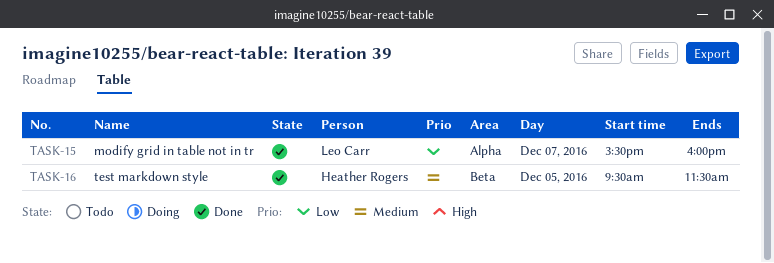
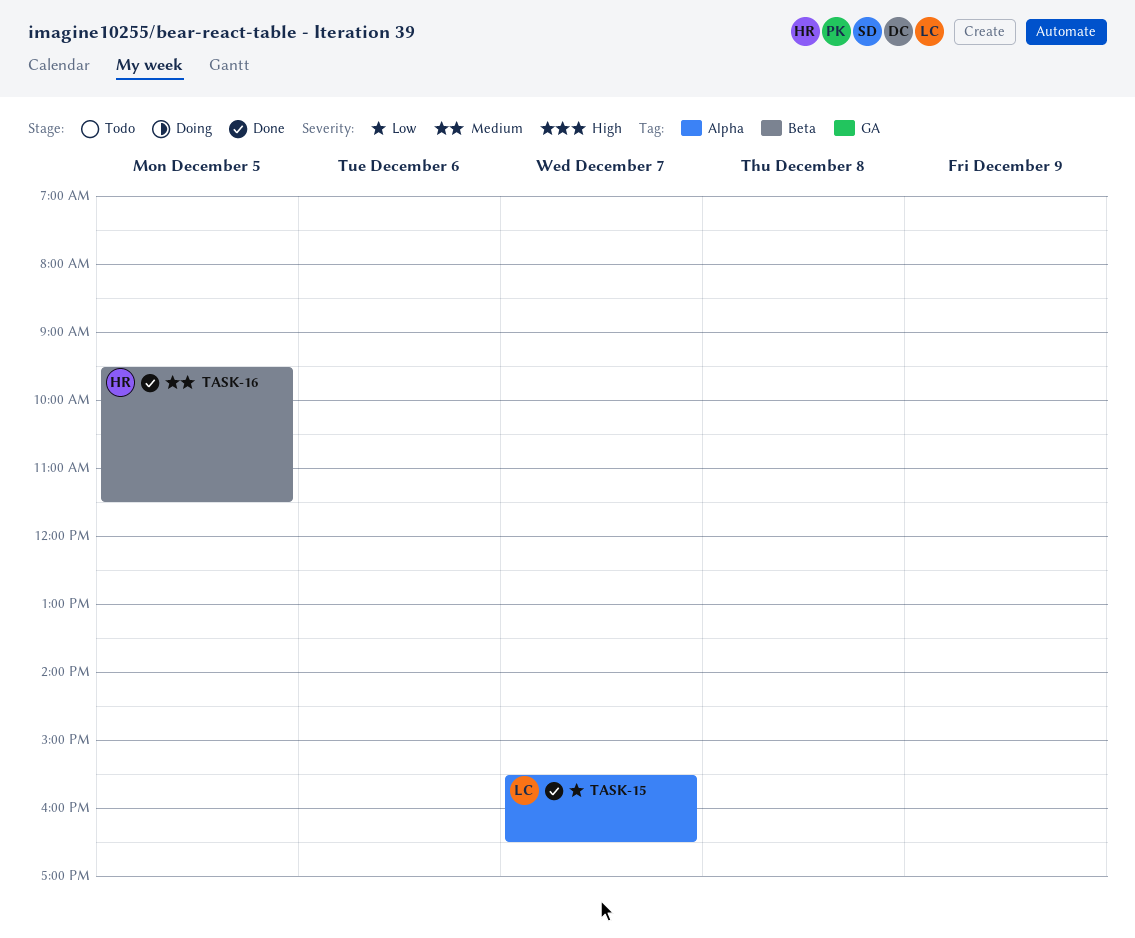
TASK-15, ends: 16:00 -> 16:30

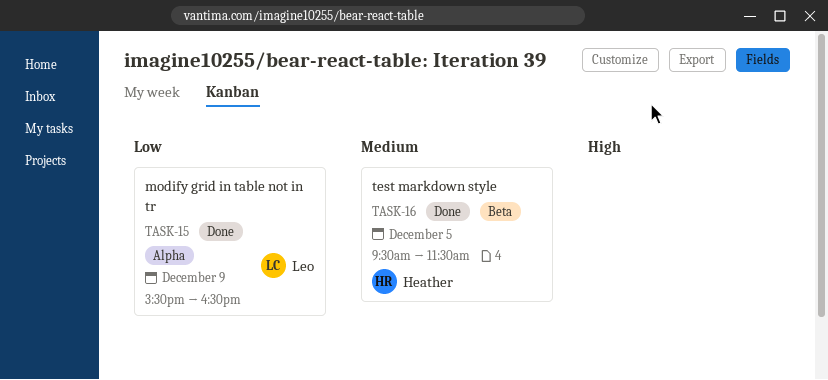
TASK-15, day: Dec 7 -> Dec 9

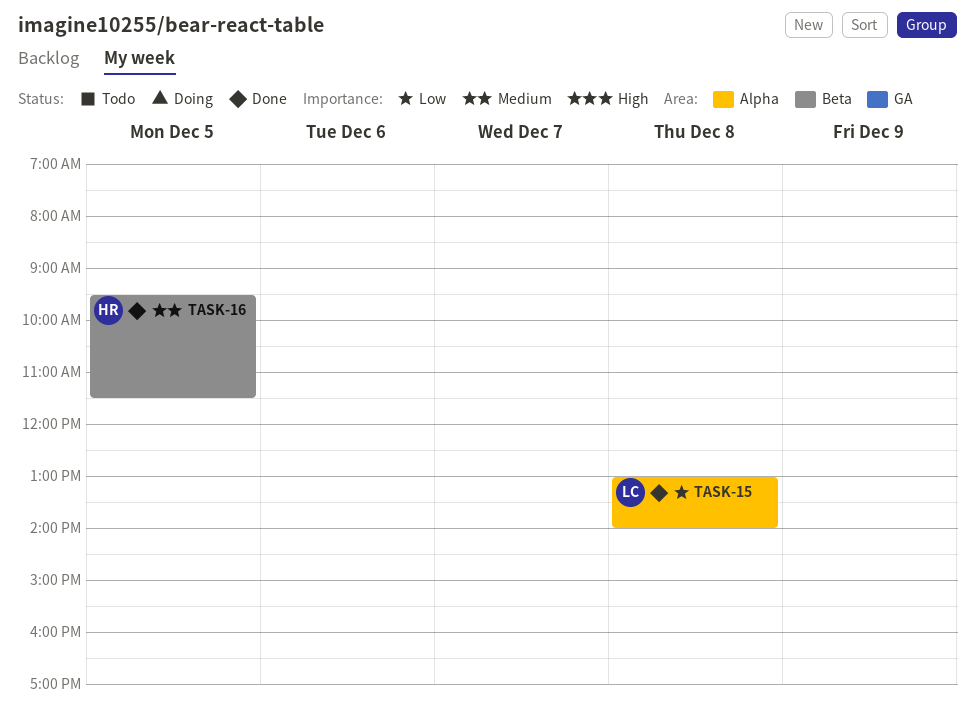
TASK-15, day: Dec 9 -> Dec 8
TASK-15, begins: 15:30 -> 13:00
TASK-15, ends: 16:30 -> 14:00

